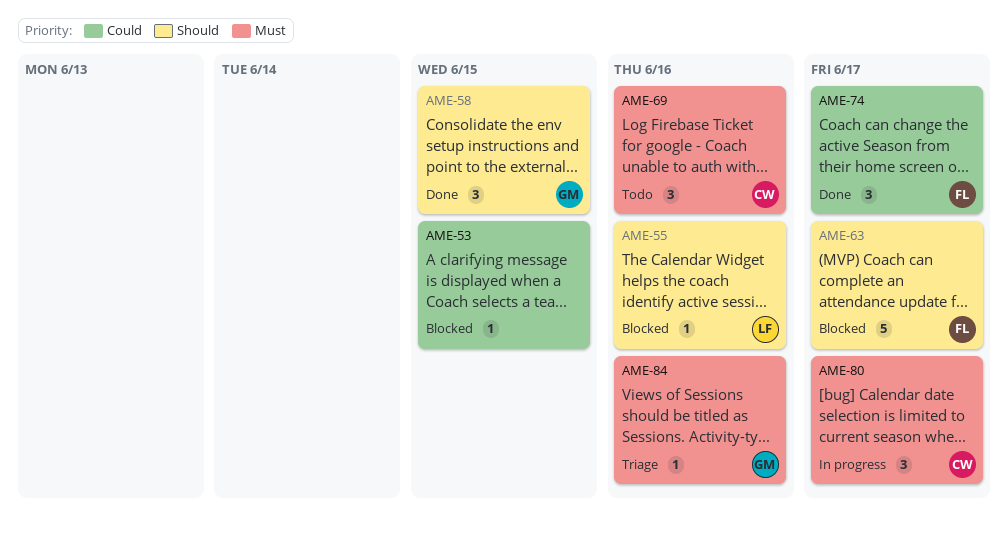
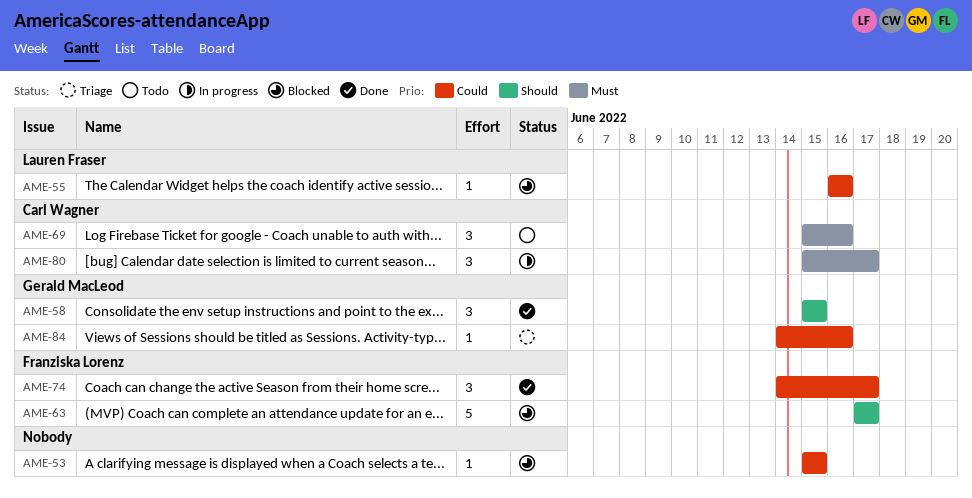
AME-55, priority: Should -> Could
AME-84, priority: Must -> Could

